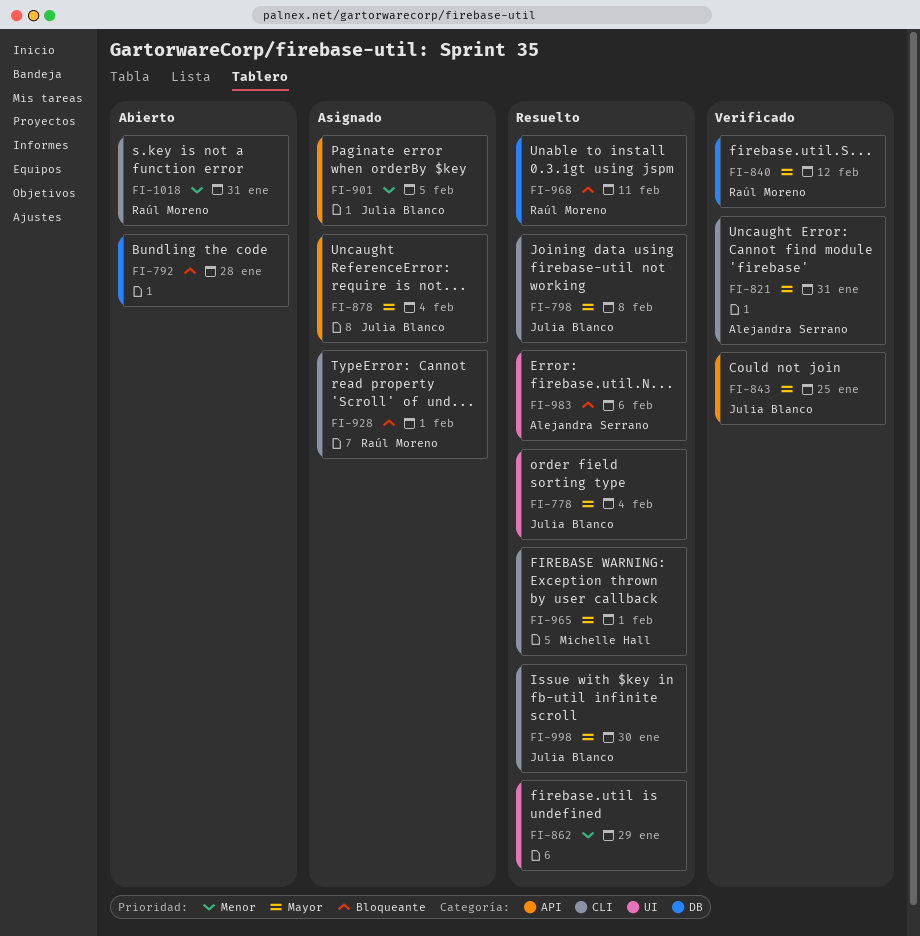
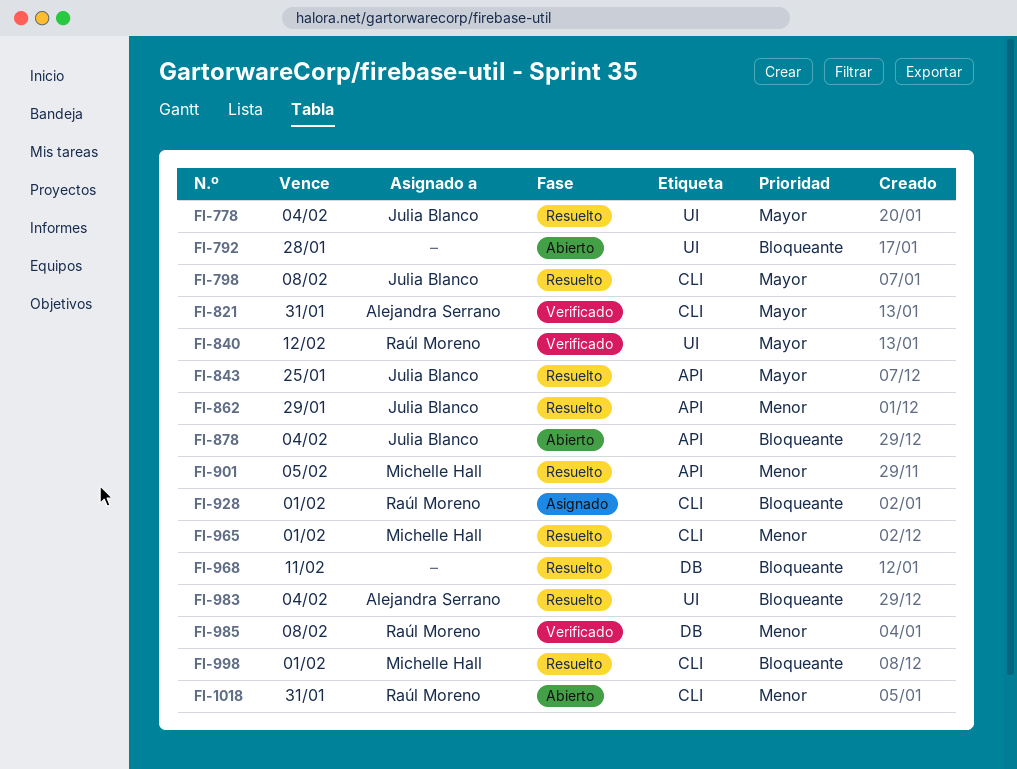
FI-792, label: DB -> UI
FI-840, label: DB -> UI
FI-843, status: Verificado -> Resuelto
FI-862, owner: none -> Julia Blanco
FI-862, label: UI -> API
FI-878, status: Asignado -> Abierto
FI-878, priority: Mayor -> Bloqueante
FI-901, status: Asignado -> Resuelto
FI-901, owner: Julia Blanco -> Michelle Hall
FI-965, priority: Mayor -> Menor
FI-968, owner: Raúl Moreno -> none
FI-983, due: Feb 6 -> Feb 4
FI-985: none -> present
FI-998, owner: Julia Blanco -> Michelle Hall
FI-998, priority: Mayor -> Bloqueante
FI-998, due: Jan 30 -> Feb 1

